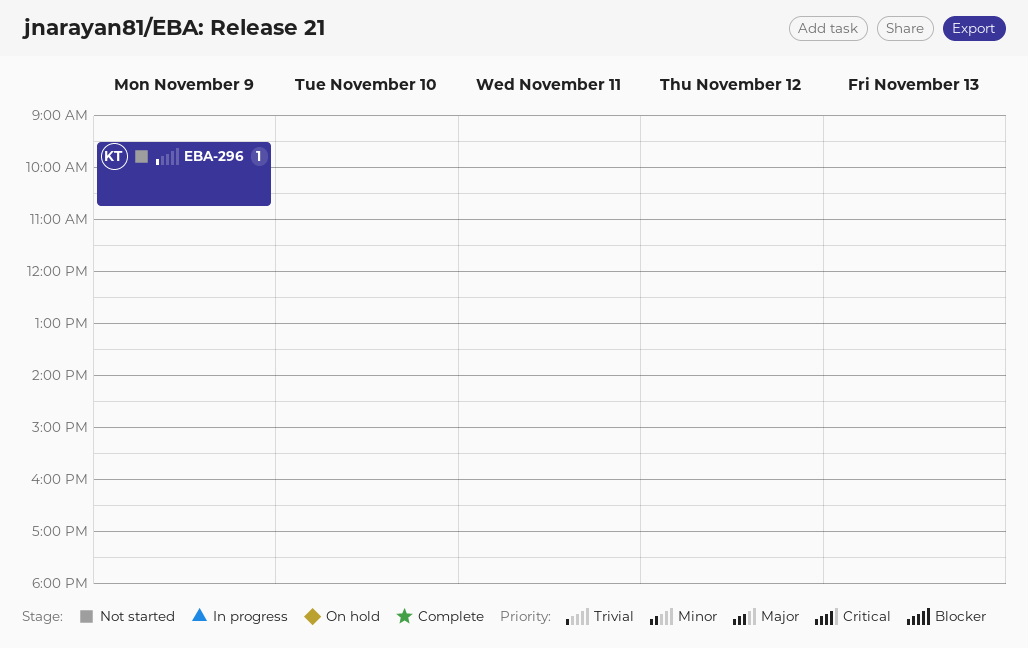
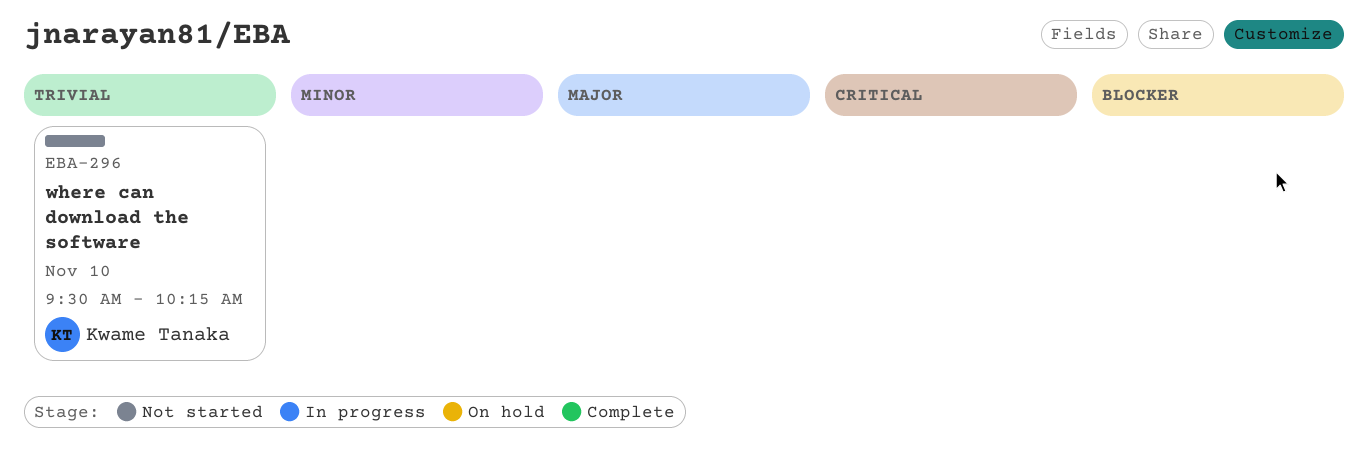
EBA-296, day: Nov 9 -> Nov 10
EBA-296, ends: 10:45 -> 10:15

